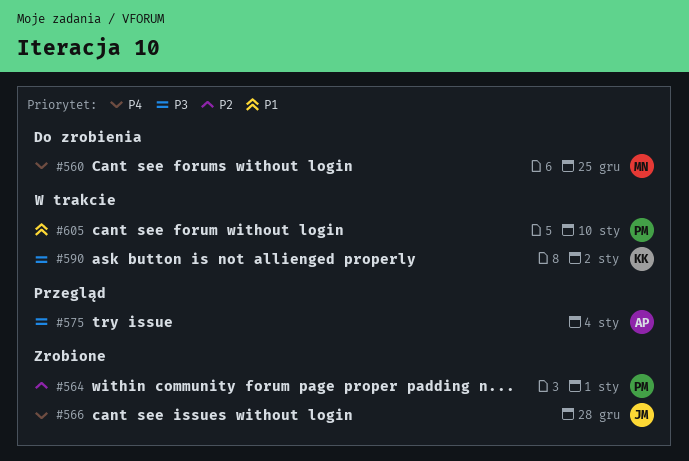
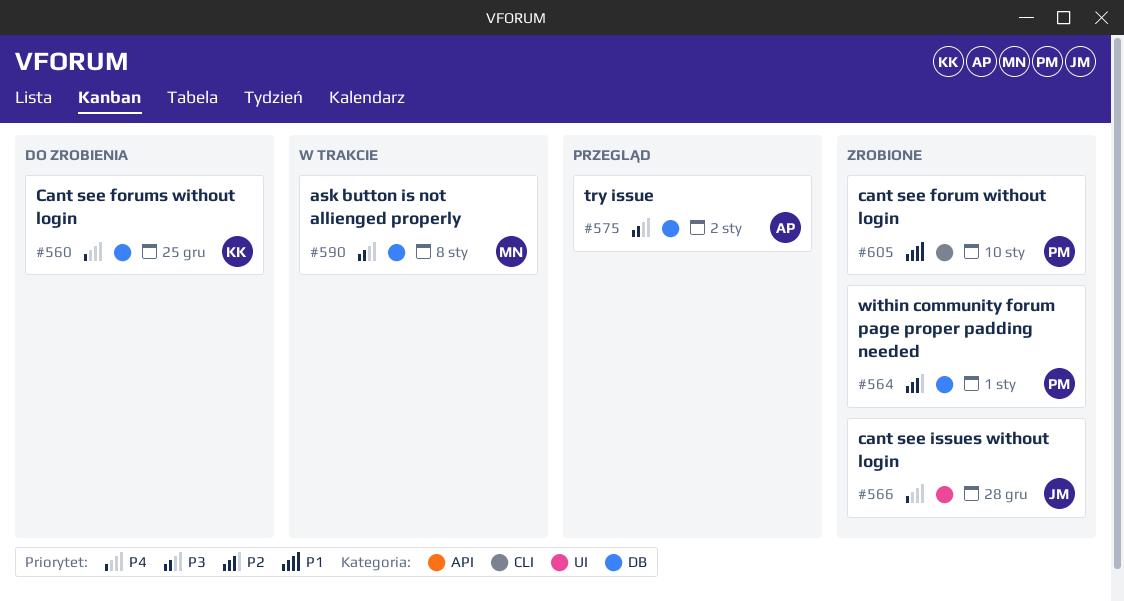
#560, owner: MN -> KK
#575, due: Jan 4 -> Jan 2
#590, owner: KK -> MN
#590, due: Jan 2 -> Jan 8
#605, status: W trakcie -> Zrobione

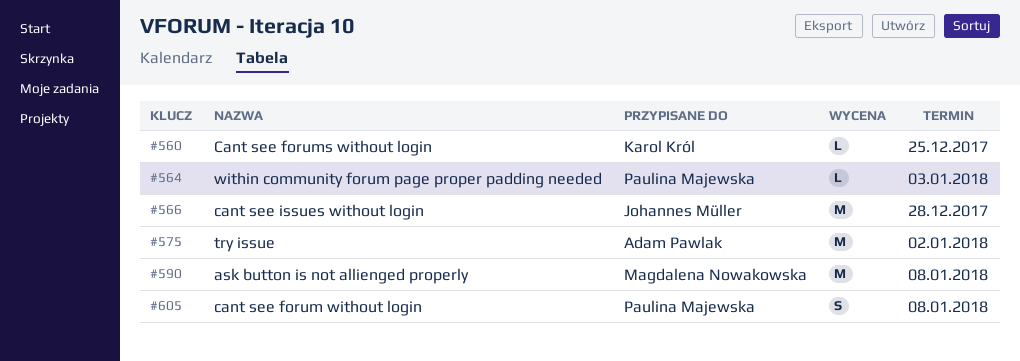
#564, due: Jan 1 -> Jan 3
#605, due: Jan 10 -> Jan 8

